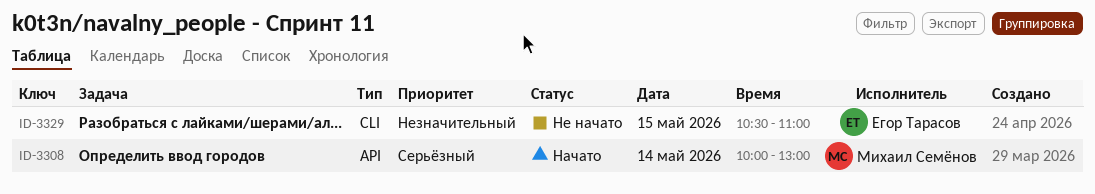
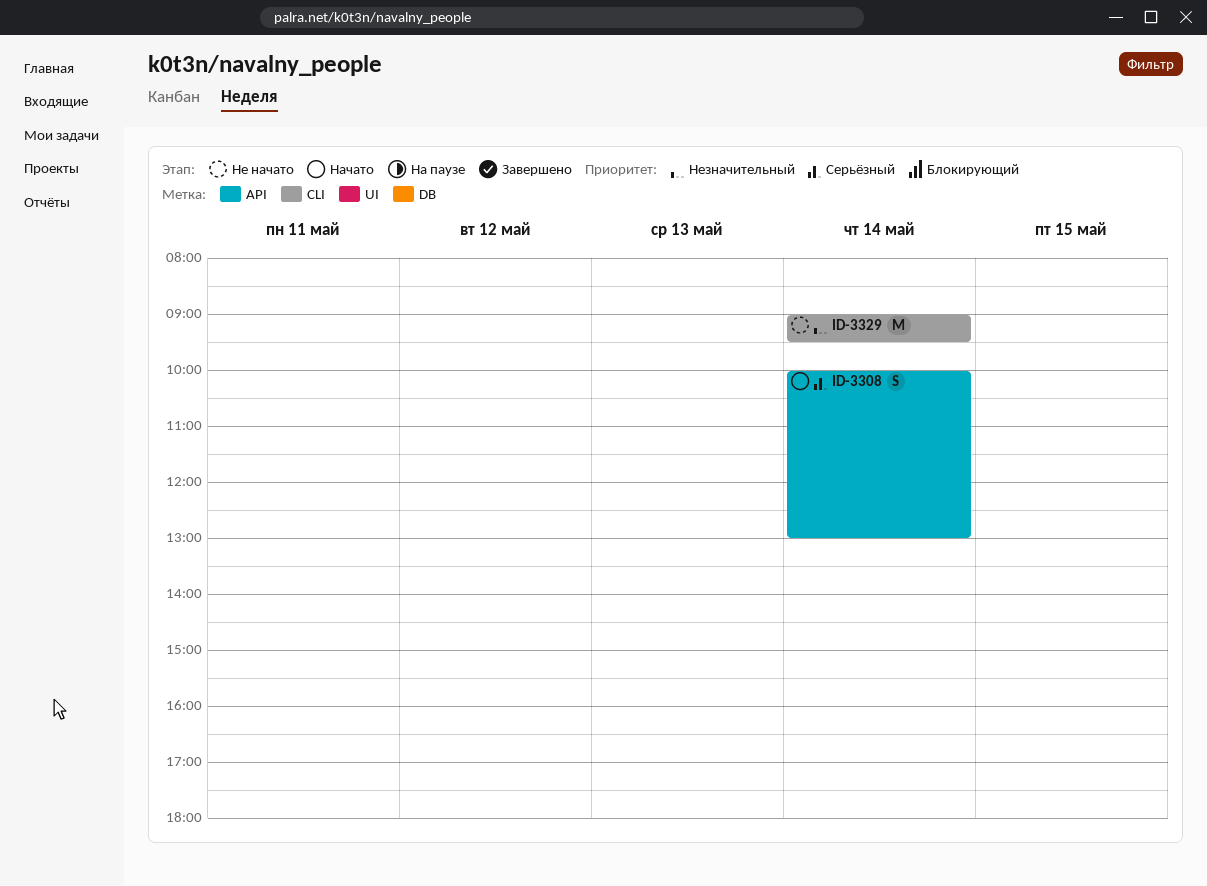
ID-3329, day: May 15 -> May 14
ID-3329, begins: 10:30 -> 09:00
ID-3329, ends: 11:00 -> 09:30

